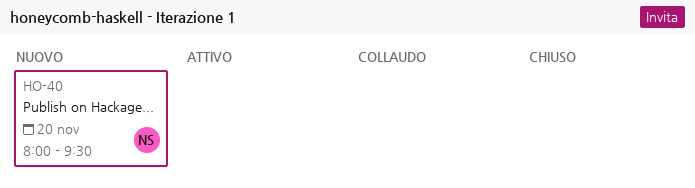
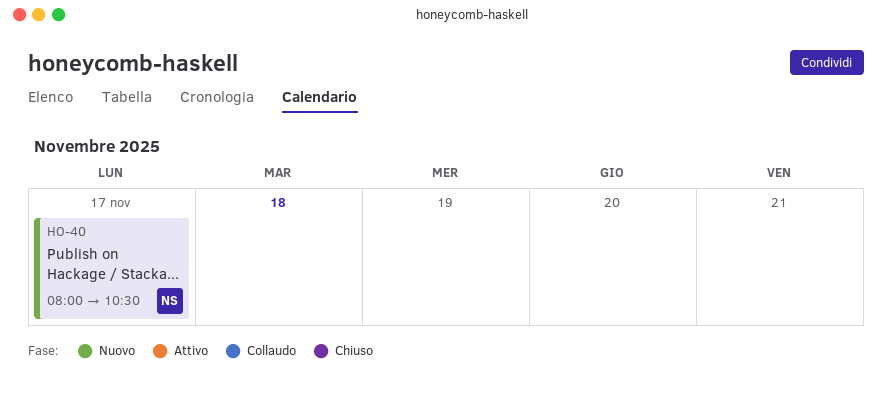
HO-40, day: Nov 20 -> Nov 17
HO-40, ends: 09:30 -> 10:30

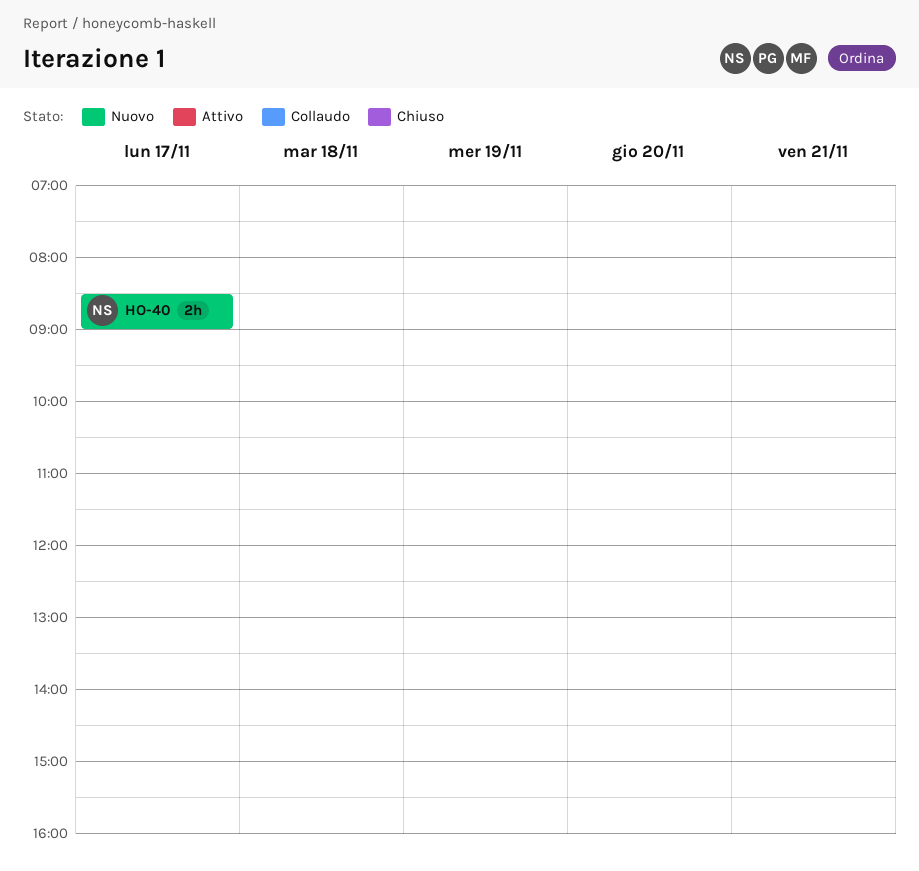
HO-40, begins: 08:00 -> 08:30
HO-40, ends: 10:30 -> 09:00

